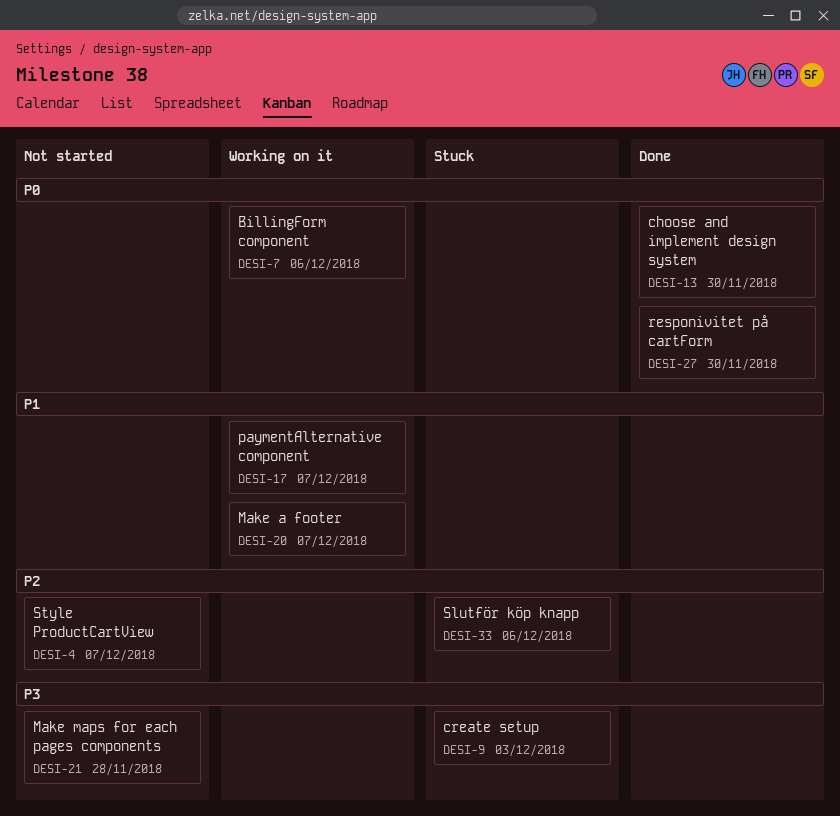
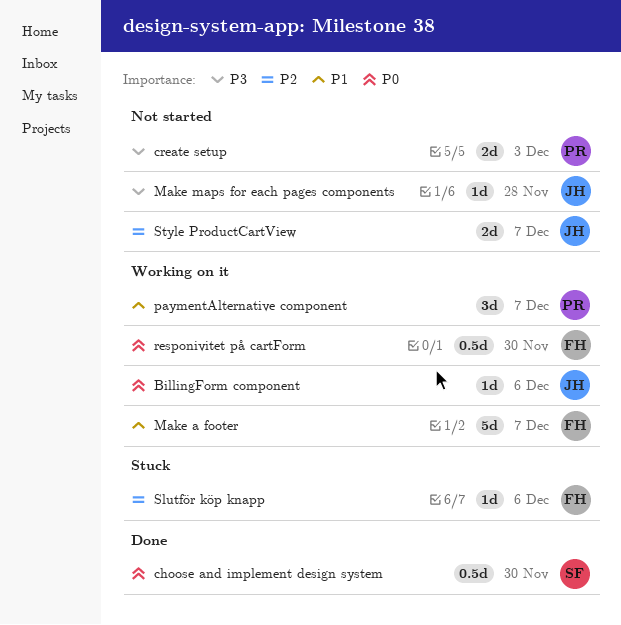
create setup, status: Stuck -> Not started
responivitet på cartForm, status: Done -> Working on it

